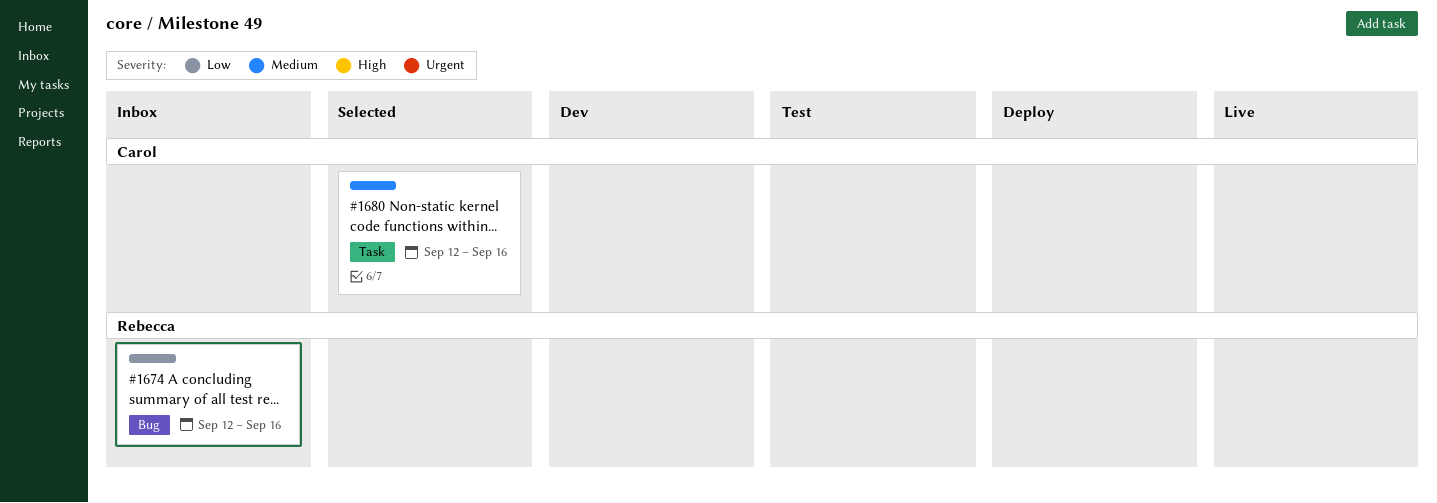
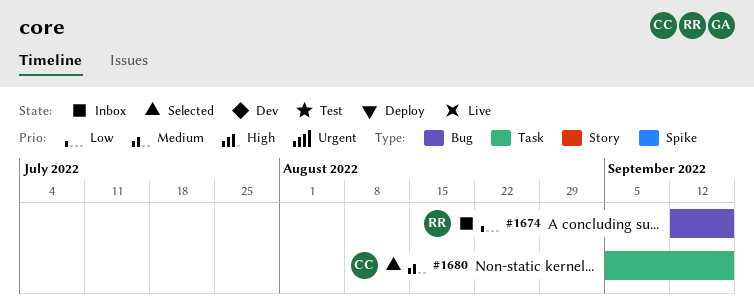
#1680, start: Sep 12 -> Sep 5

